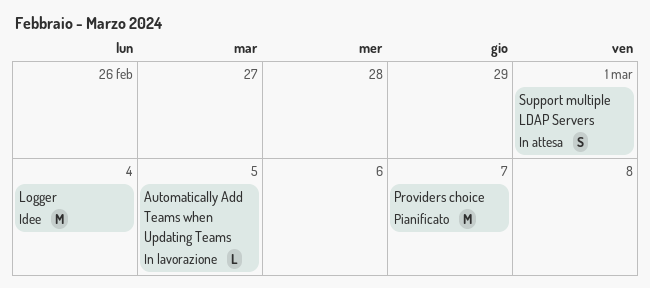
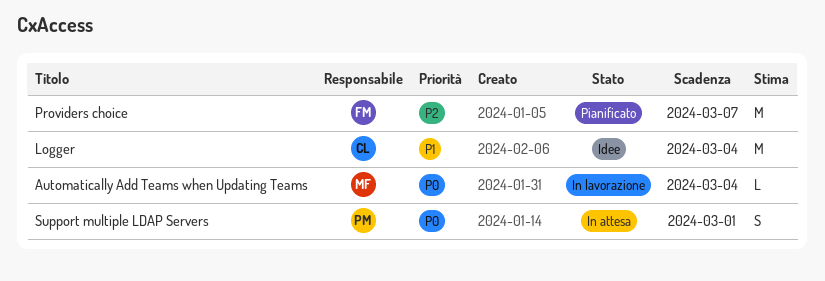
Automatically Add Teams when Updating Teams, due: Mar 5 -> Mar 4

